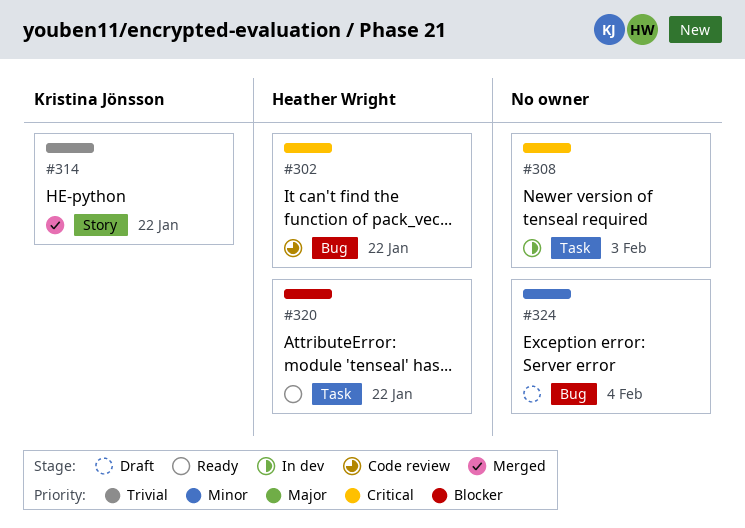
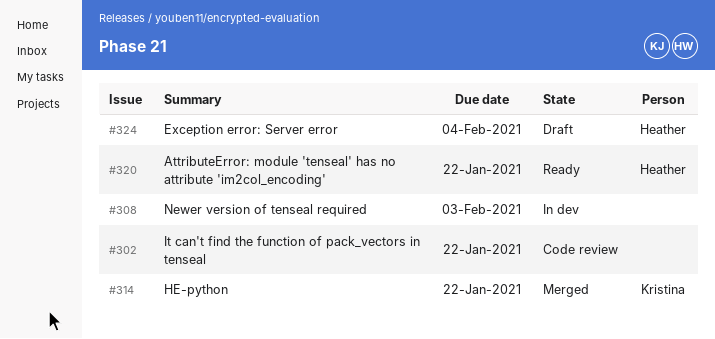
#302, owner: Heather Wright -> none
#324, owner: none -> Heather Wright

